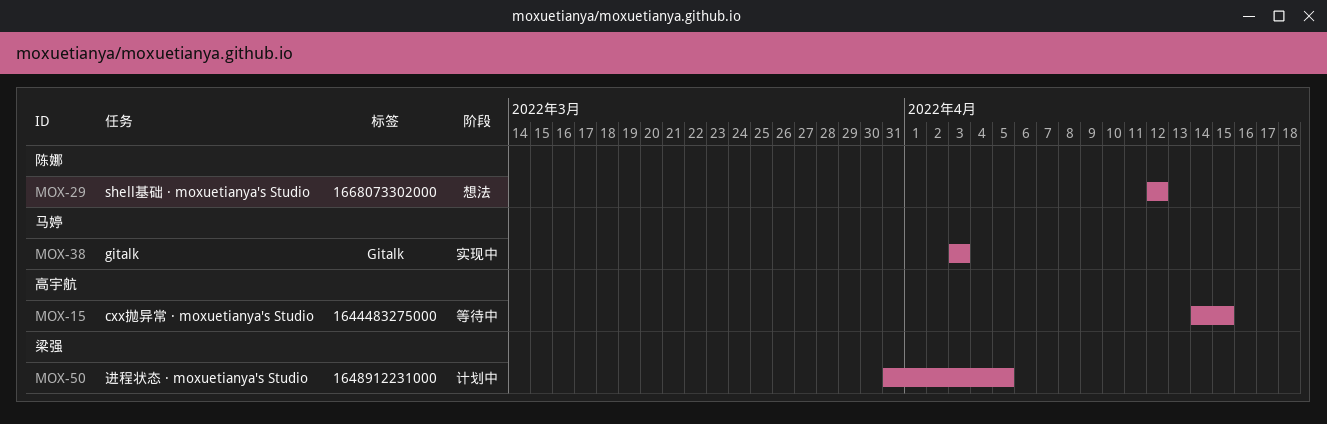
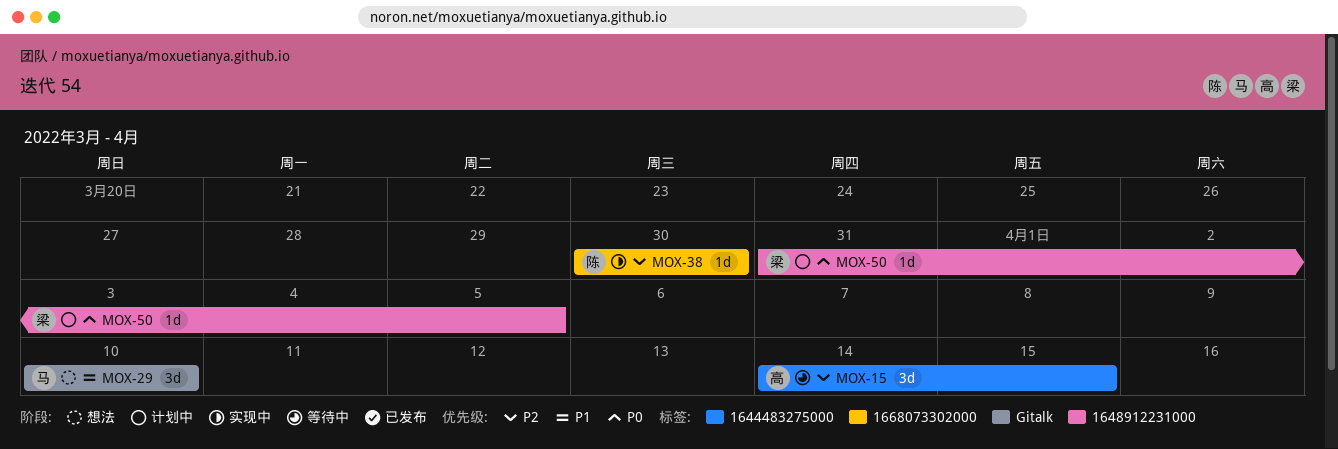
MOX-29, owner: 陈娜 -> 马婷
MOX-29, label: 1668073302000 -> Gitalk
MOX-29, start: Apr 12 -> Apr 10
MOX-29, due: Apr 12 -> Apr 10
MOX-38, owner: 马婷 -> 陈娜
MOX-38, label: Gitalk -> 1668073302000
MOX-38, start: Apr 3 -> Mar 30
MOX-38, due: Apr 3 -> Mar 30

